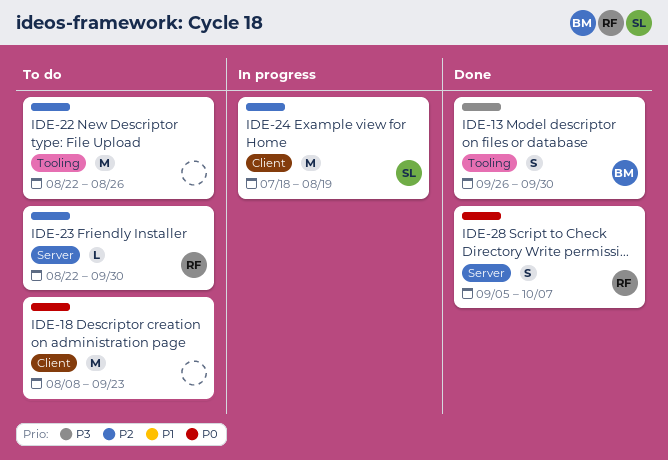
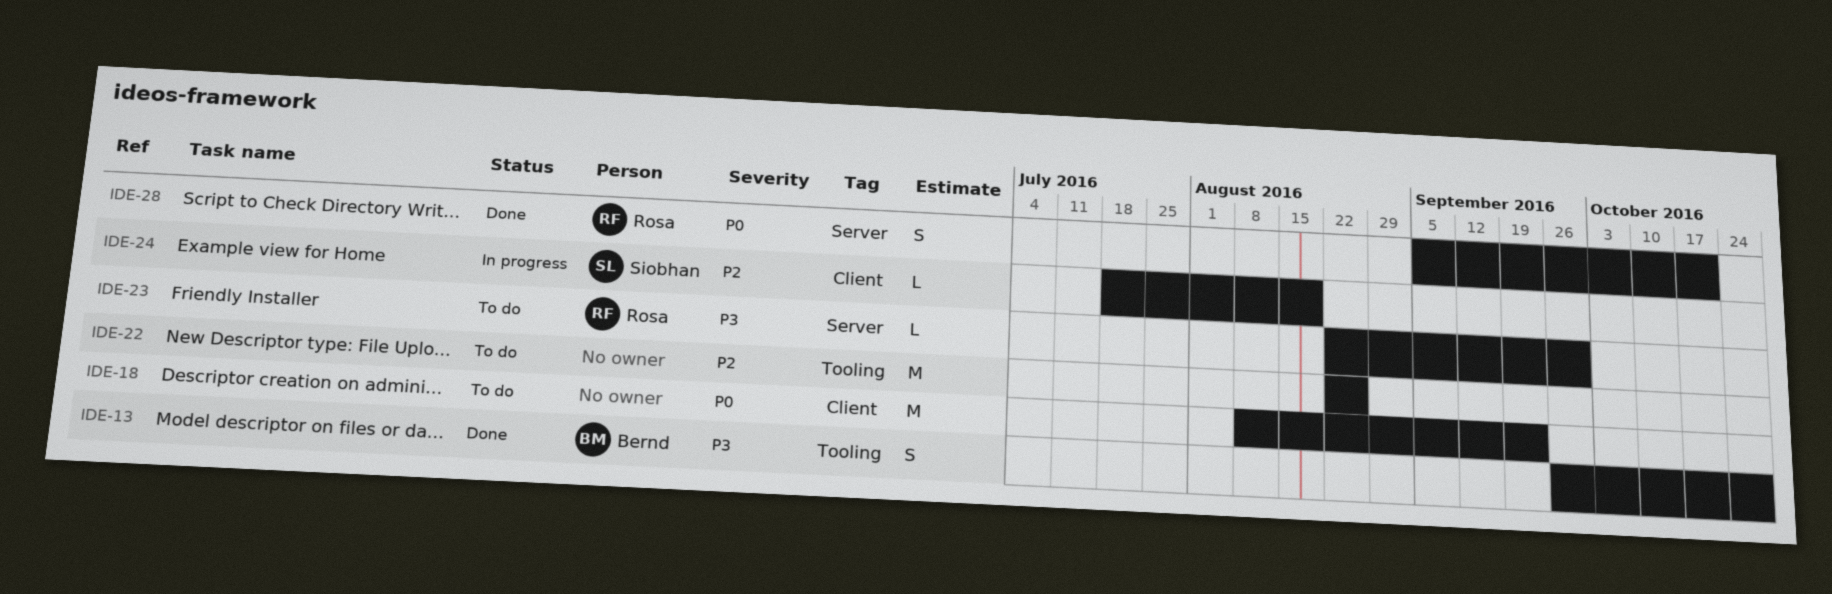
IDE-13, due: Sep 30 -> Oct 28
IDE-23, priority: P2 -> P3
IDE-24, estimate: M -> L
IDE-28, due: Oct 7 -> Oct 21

